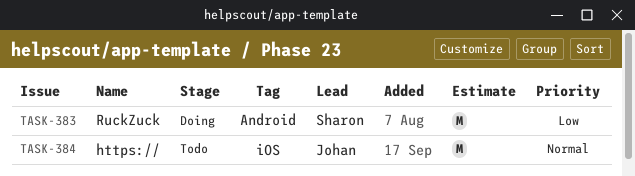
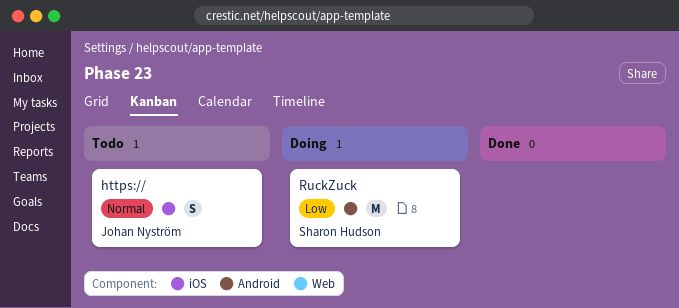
https://, estimate: M -> S

